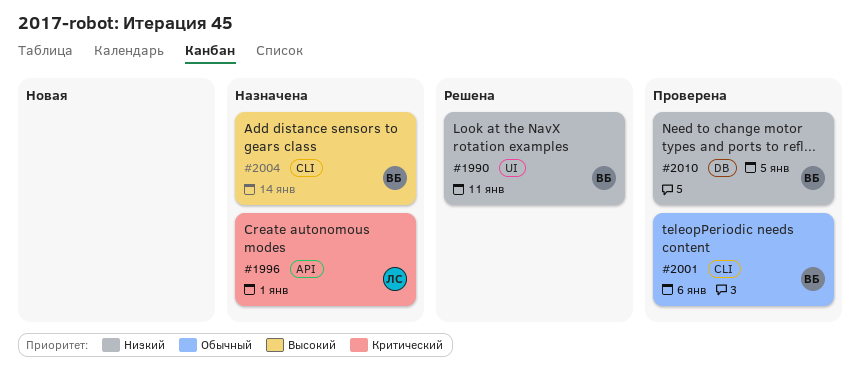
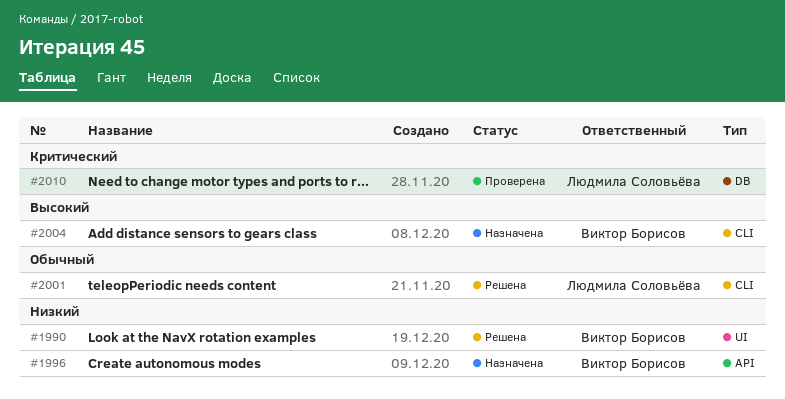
#1996, owner: Людмила Соловьёва -> Виктор Борисов
#1996, priority: Критический -> Низкий
#2001, status: Проверена -> Решена
#2001, owner: Виктор Борисов -> Людмила Соловьёва
#2010, owner: Виктор Борисов -> Людмила Соловьёва
#2010, priority: Низкий -> Критический

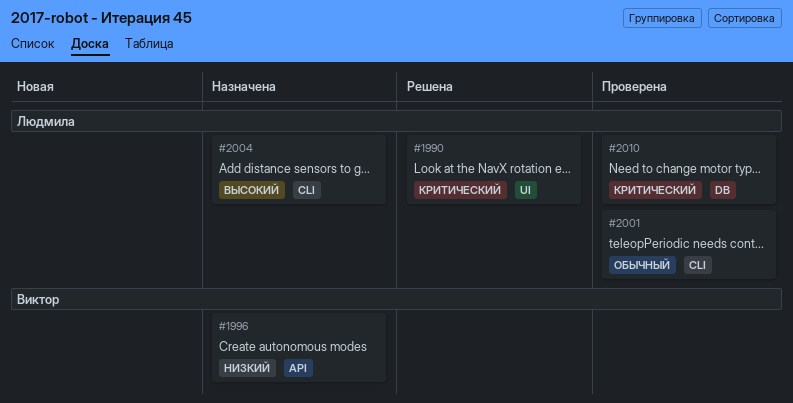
#1990, owner: Виктор Борисов -> Людмила Соловьёва
#1990, priority: Низкий -> Критический
#2001, status: Решена -> Проверена
#2004, owner: Виктор Борисов -> Людмила Соловьёва

